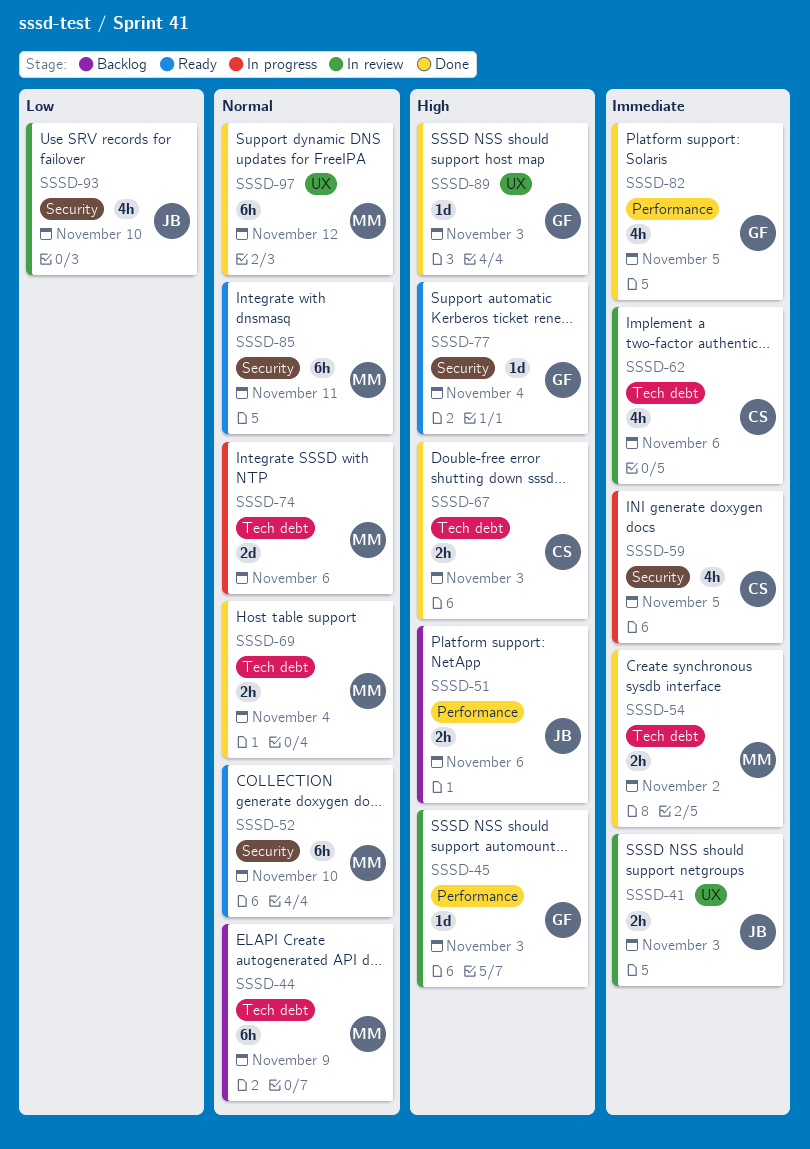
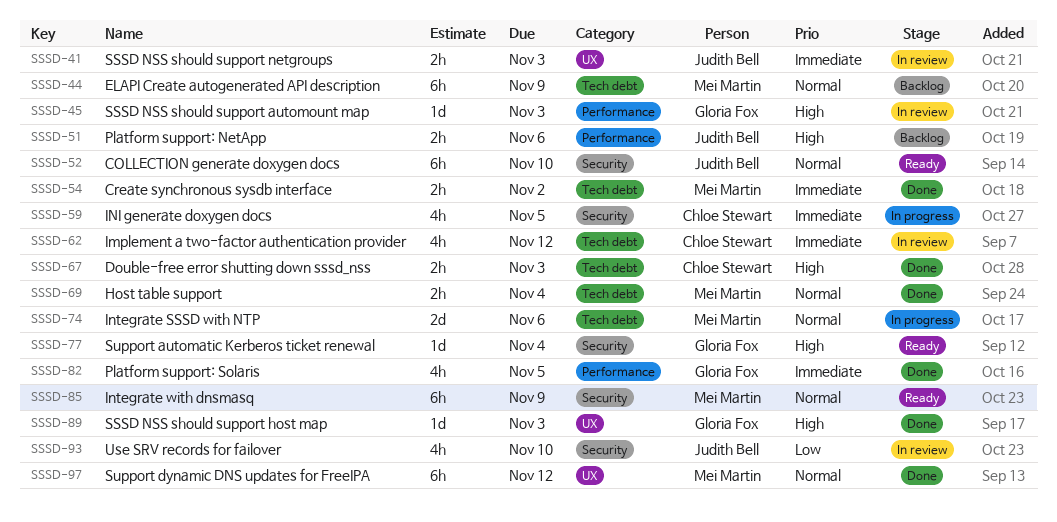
SSSD-52, owner: Mei Martin -> Judith Bell
SSSD-62, due: Nov 6 -> Nov 12
SSSD-85, due: Nov 11 -> Nov 9

